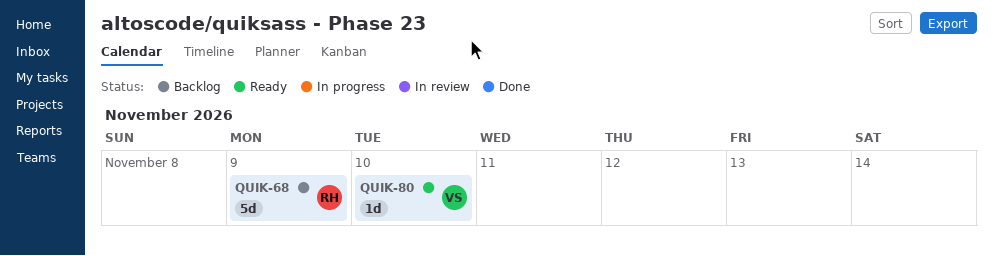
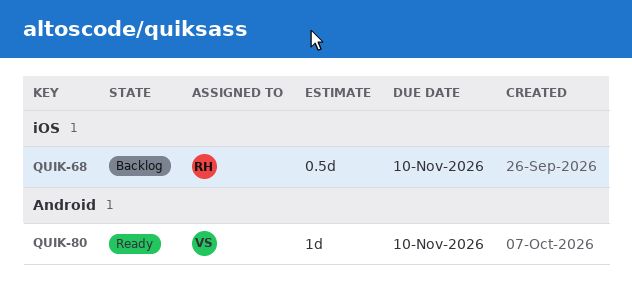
QUIK-68, estimate: 5d -> 0.5d
QUIK-68, due: Nov 9 -> Nov 10

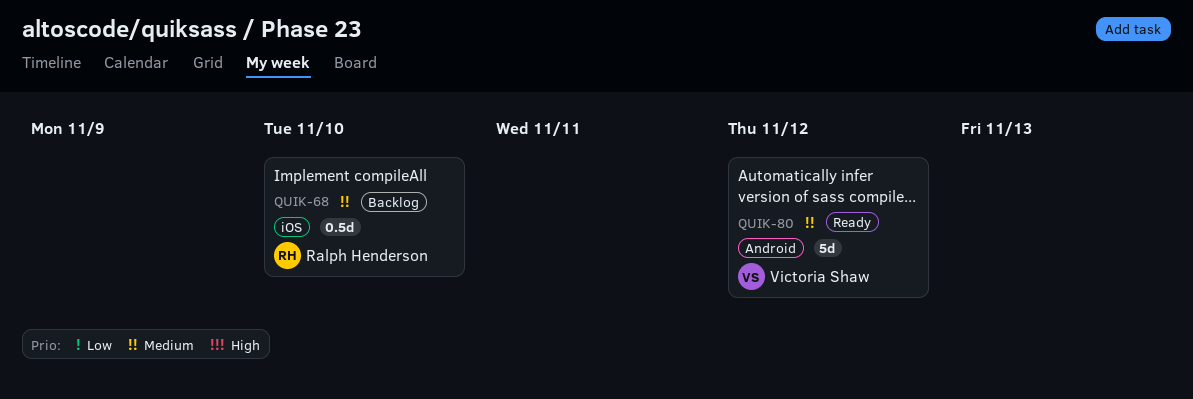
QUIK-80, estimate: 1d -> 5d
QUIK-80, due: Nov 10 -> Nov 12

